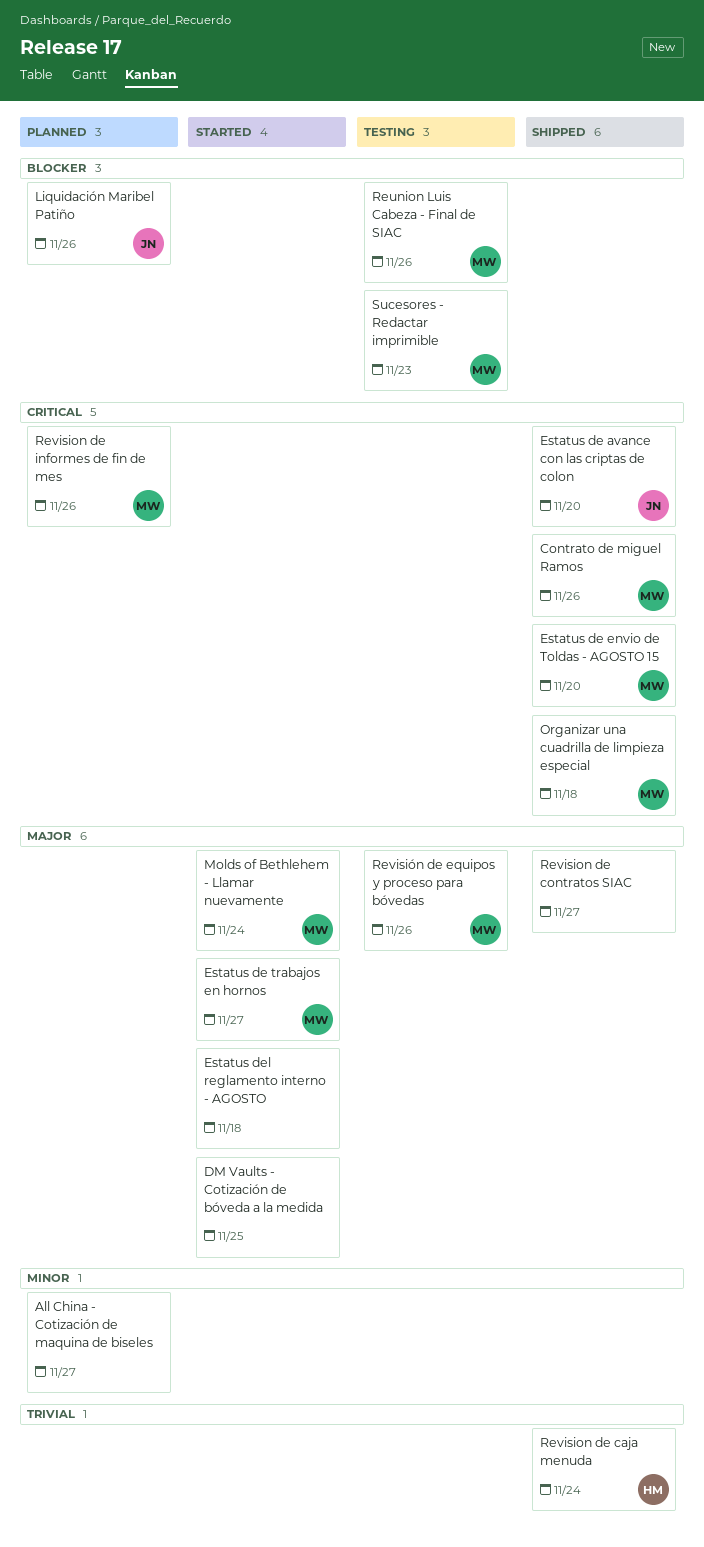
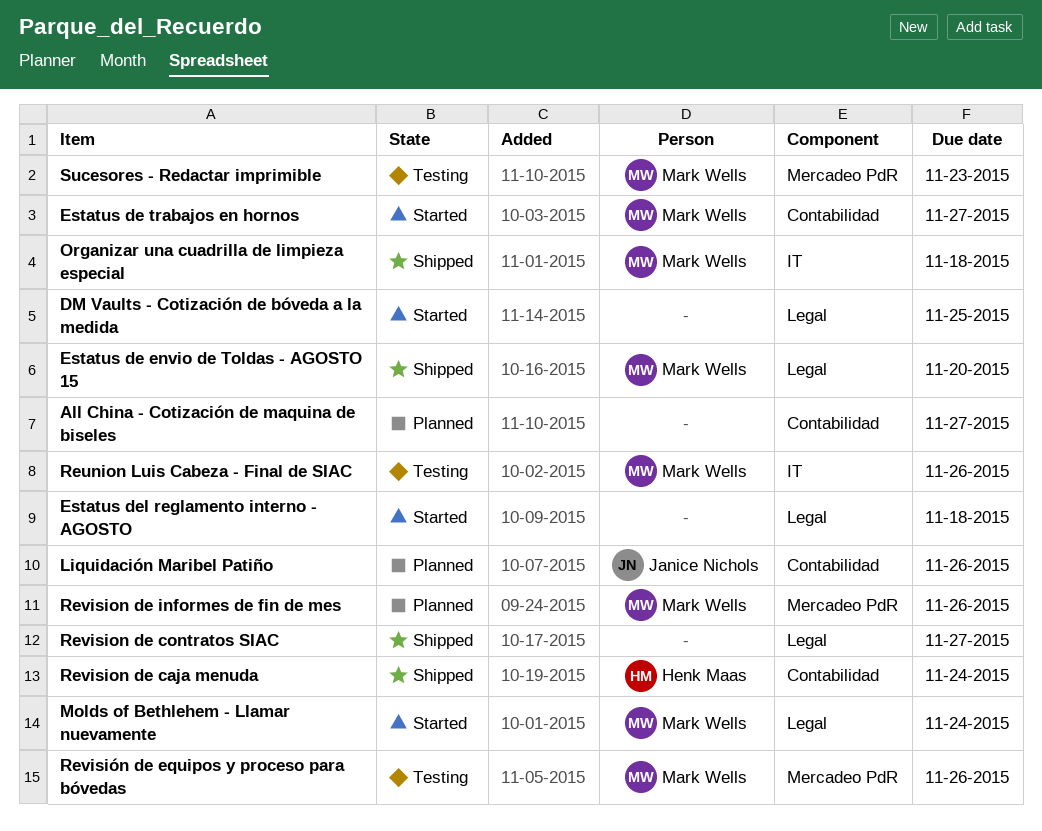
Contrato de miguel Ramos: present -> none
Estatus de avance con las criptas de colon: present -> none

